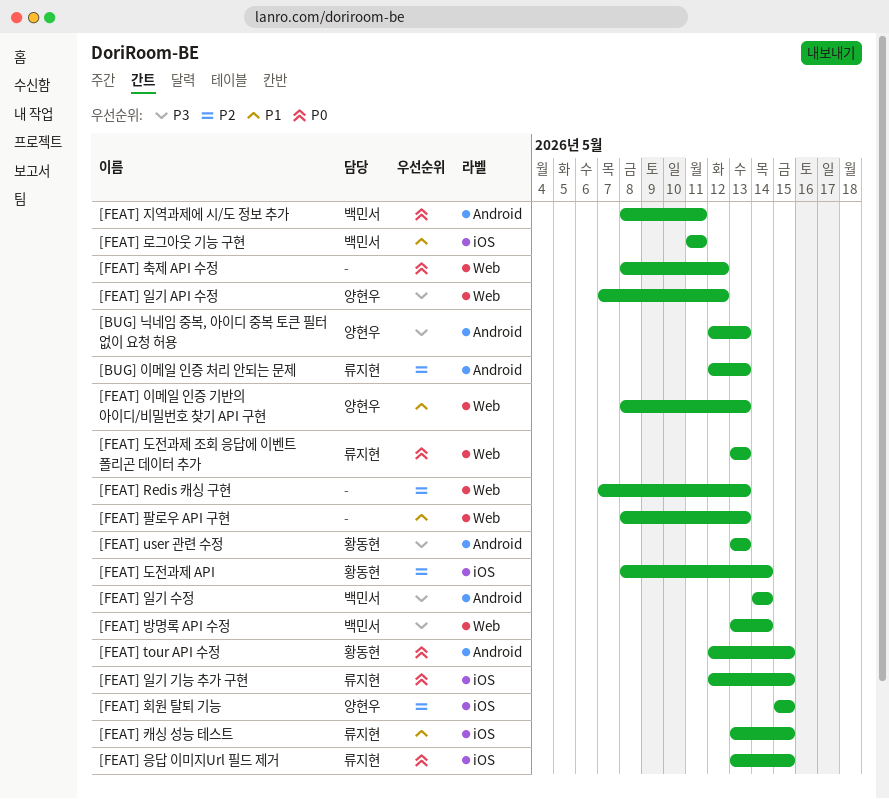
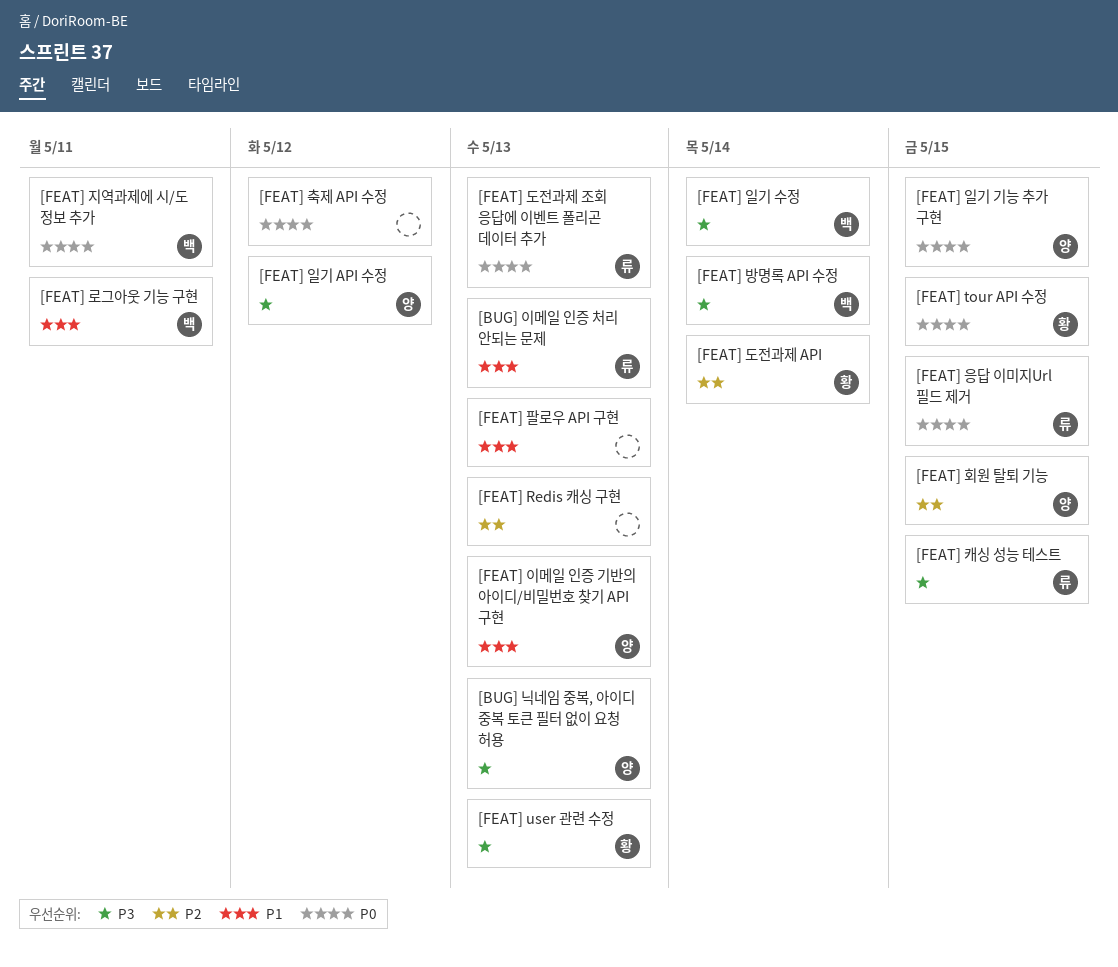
[BUG] 이메일 인증 처리 안되는 문제, priority: P2 -> P1
[FEAT] 일기 기능 추가 구현, owner: 류지현 -> 양현우
[FEAT] 캐싱 성능 테스트, priority: P1 -> P3

